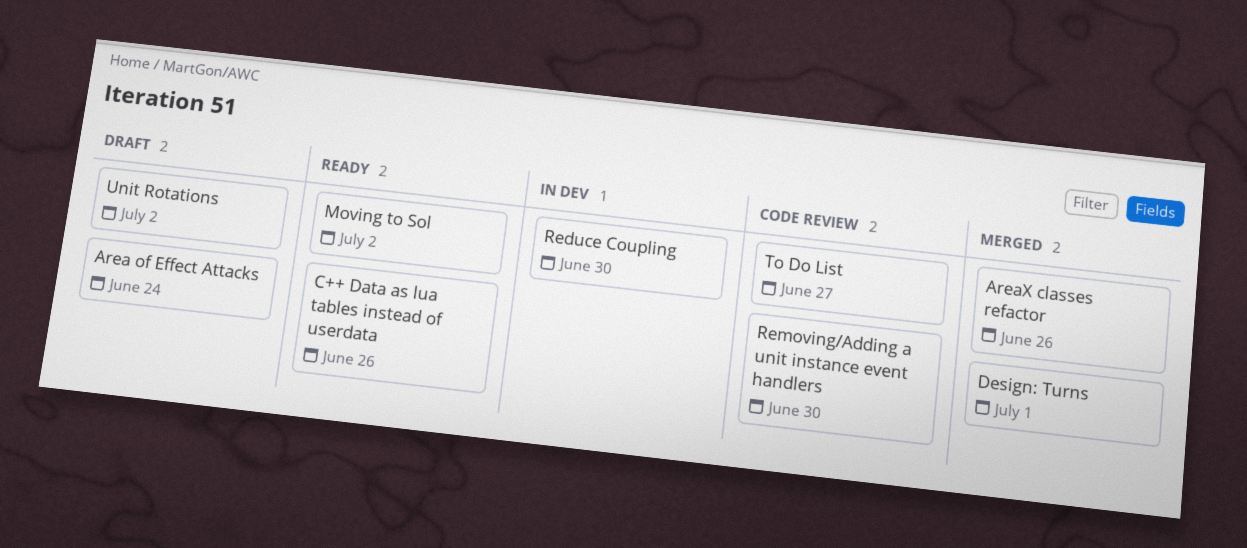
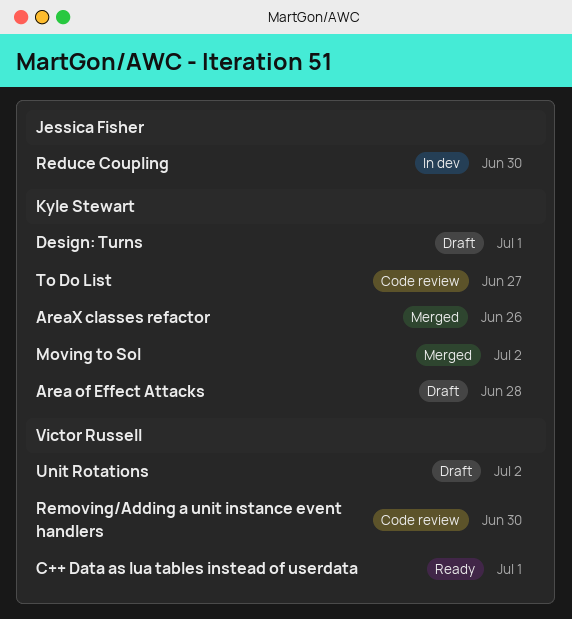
Area of Effect Attacks, due: Jun 24 -> Jun 28
C++ Data as lua tables instead of userdata, due: Jun 26 -> Jul 1
Design: Turns, status: Merged -> Draft
Moving to Sol, status: Ready -> Merged

